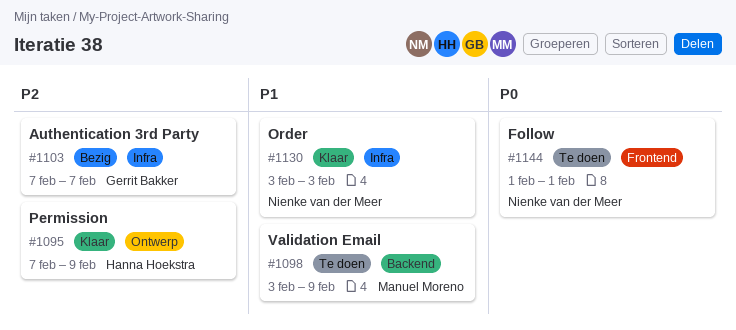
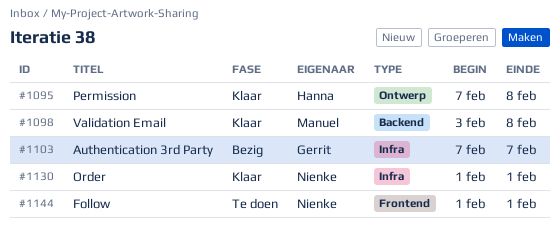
#1095, due: Feb 9 -> Feb 8
#1098, status: Te doen -> Klaar
#1098, due: Feb 9 -> Feb 8
#1130, start: Feb 3 -> Feb 1
#1130, due: Feb 3 -> Feb 1

